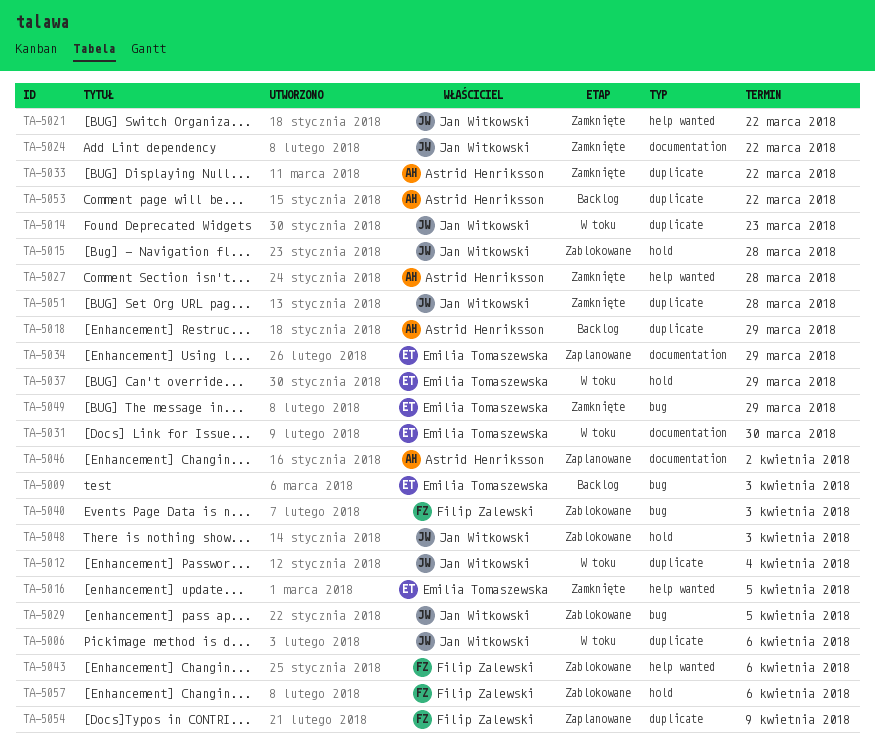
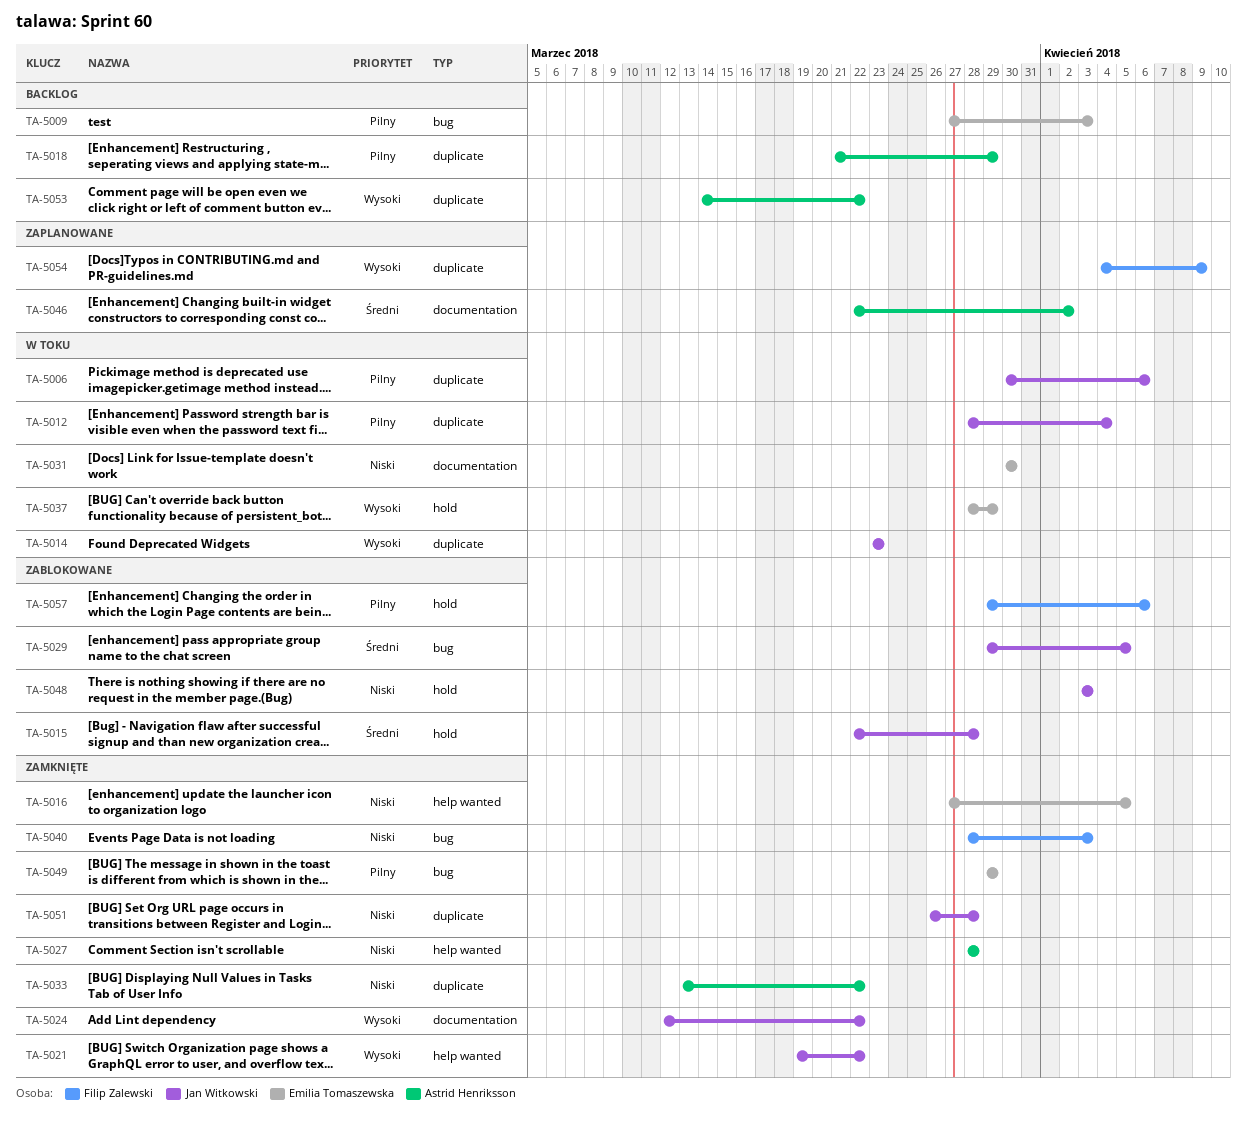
TA-5034: present -> none
TA-5040, status: Zablokowane -> Zamknięte
TA-5043: present -> none

